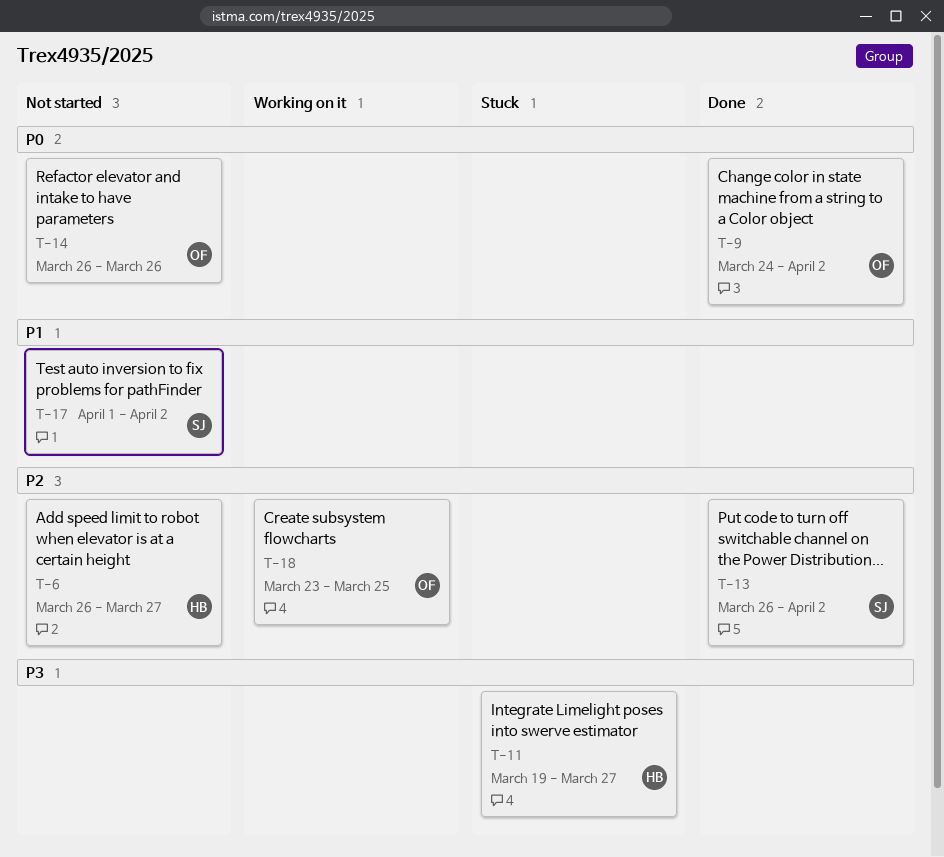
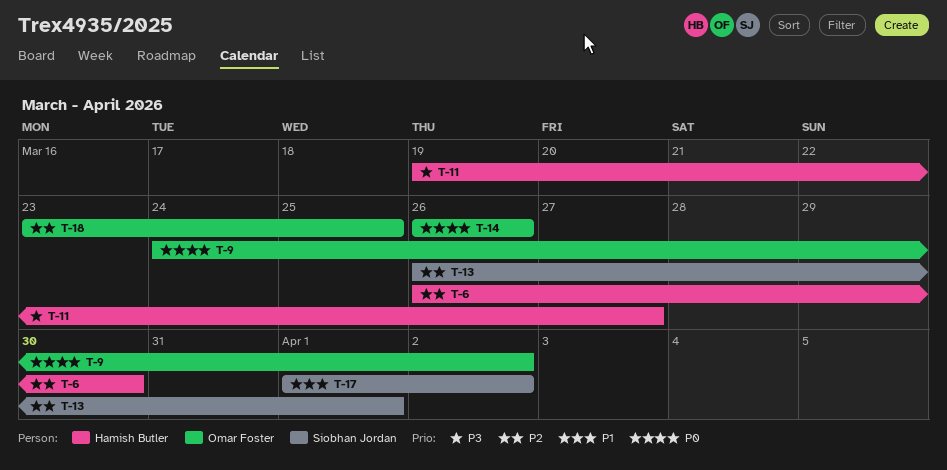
T-6, due: Mar 27 -> Mar 30
T-13, due: Apr 2 -> Apr 1

